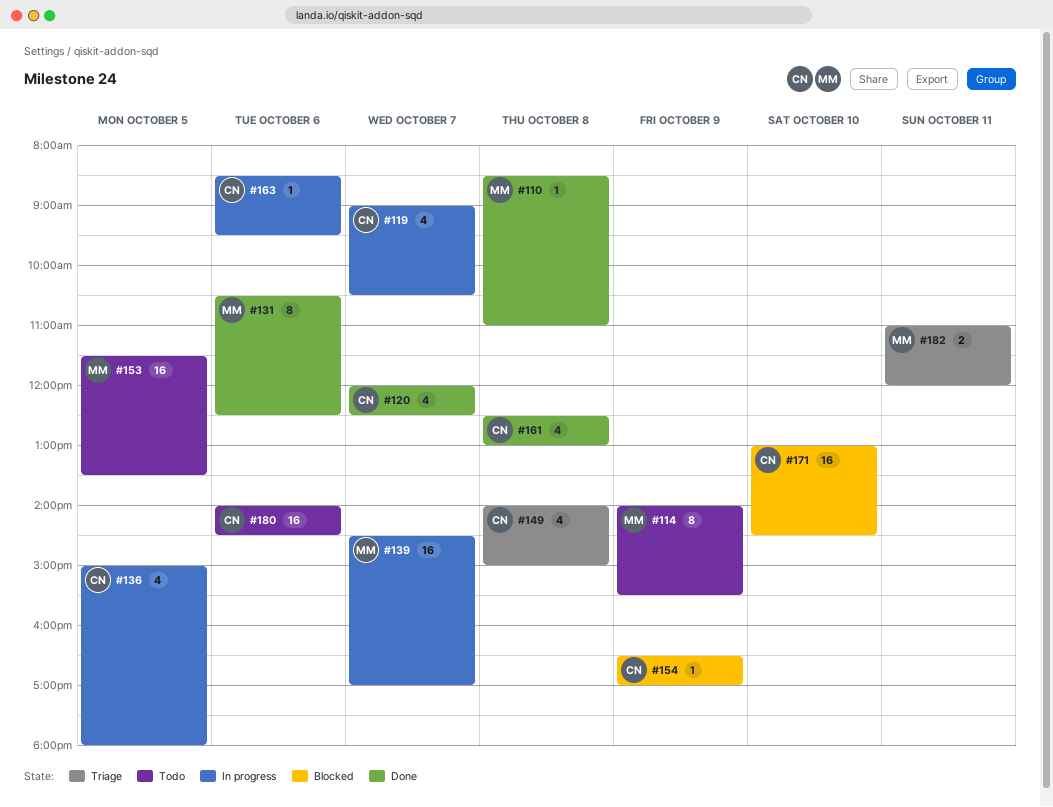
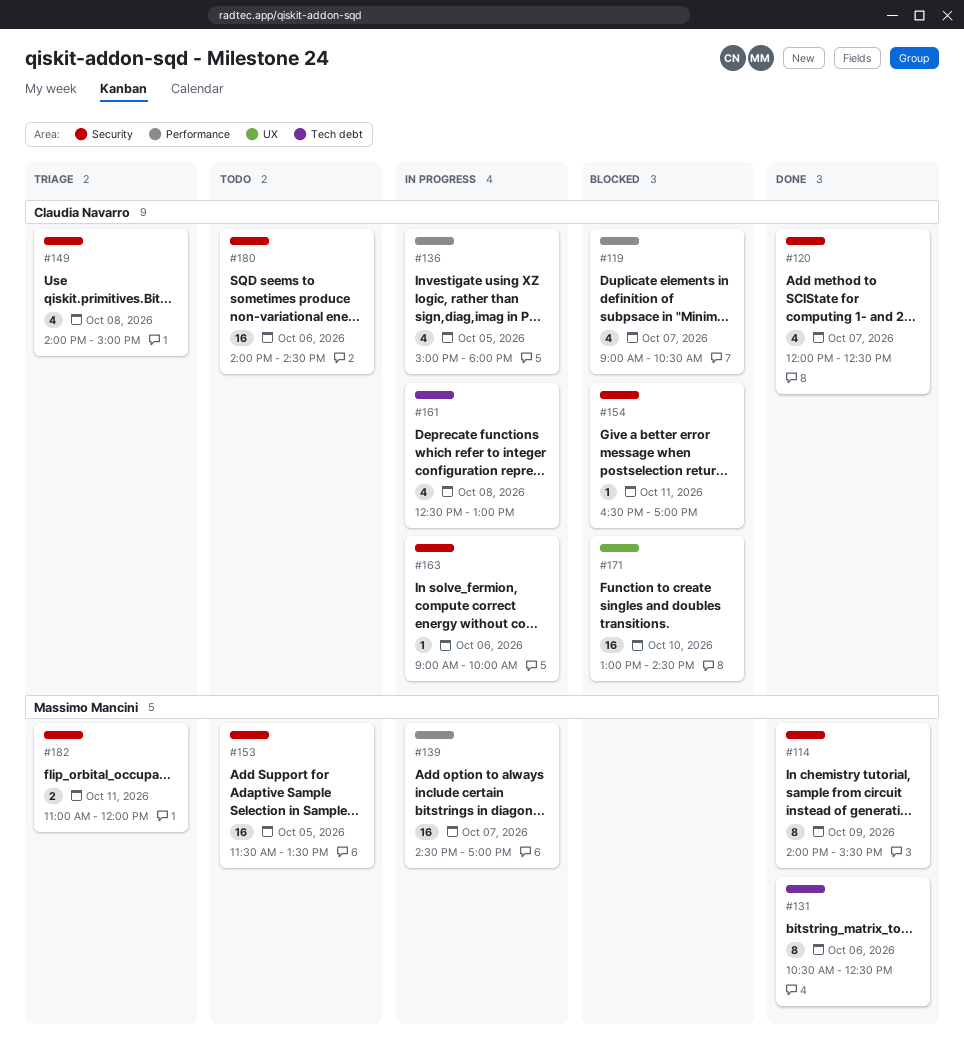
#110: present -> none
#114, status: Todo -> Done
#119, status: In progress -> Blocked
#154, day: Oct 9 -> Oct 11
#161, status: Done -> In progress
#163, begins: 08:30 -> 09:00
#163, ends: 09:30 -> 10:00

